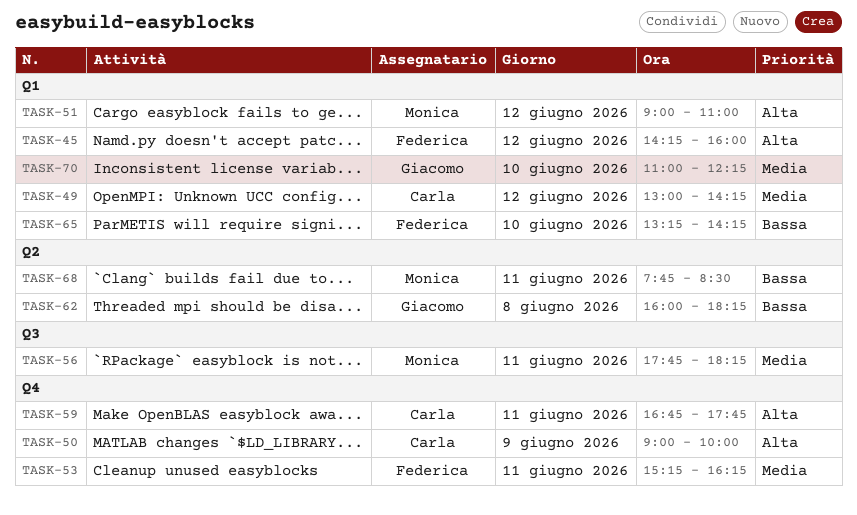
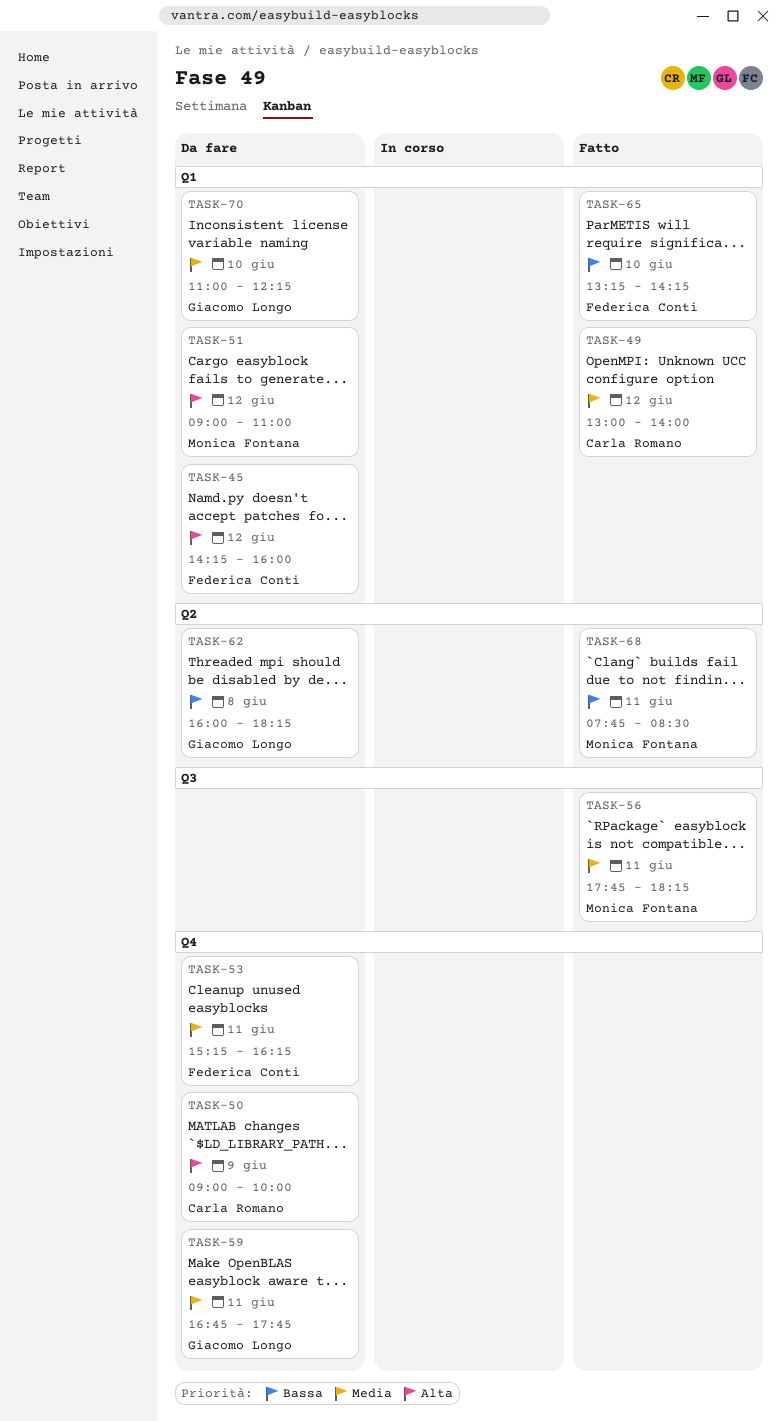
TASK-49, ends: 14:15 -> 14:00
TASK-59, owner: Carla Romano -> Giacomo Longo
TASK-59, priority: Alta -> Media

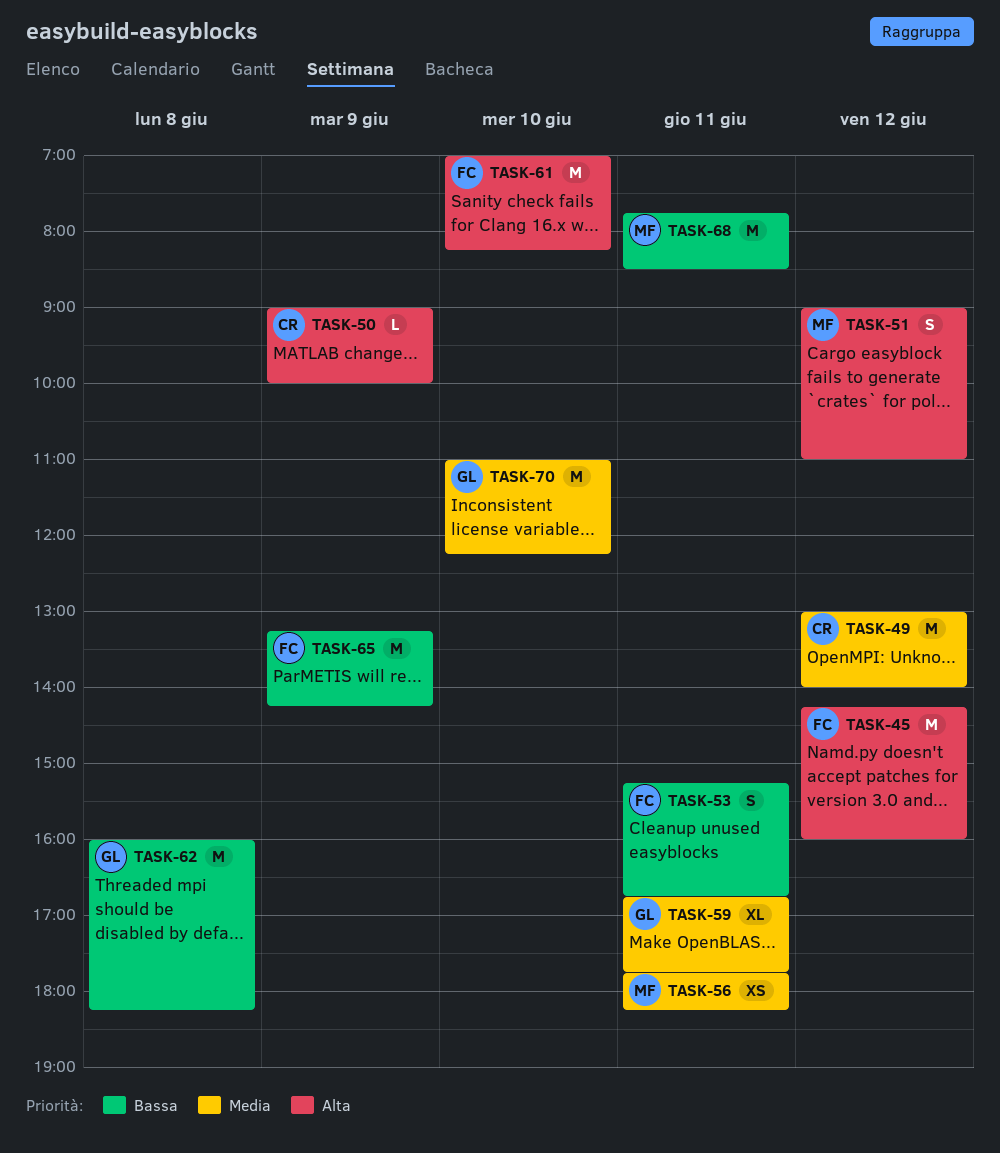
TASK-53, priority: Media -> Bassa
TASK-53, ends: 16:15 -> 16:45
TASK-61: none -> present
TASK-65, day: Jun 10 -> Jun 9

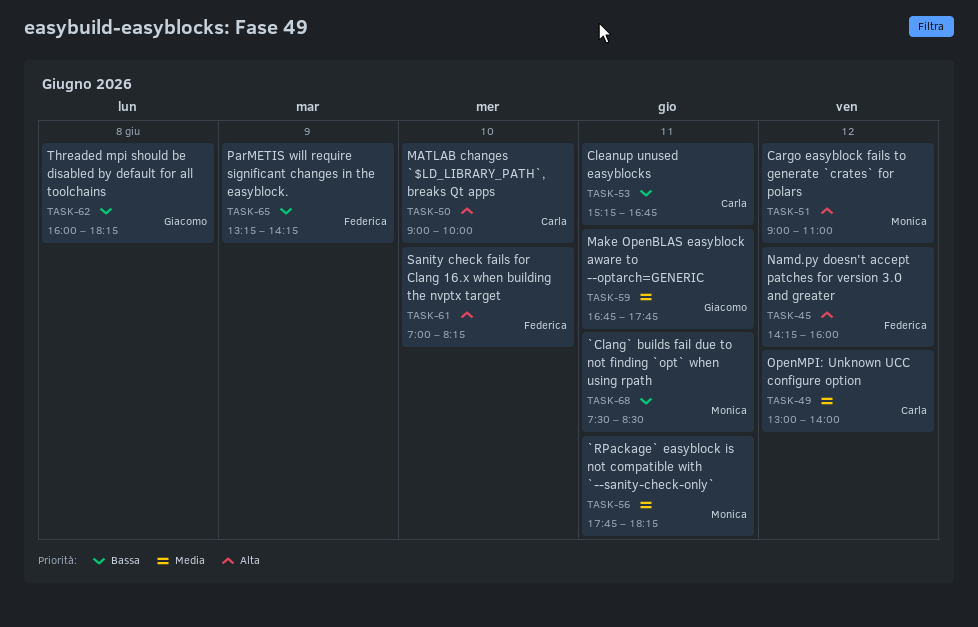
TASK-50, day: Jun 9 -> Jun 10
TASK-53, owner: Federica -> Carla
TASK-68, begins: 07:45 -> 07:30
TASK-70: present -> none

